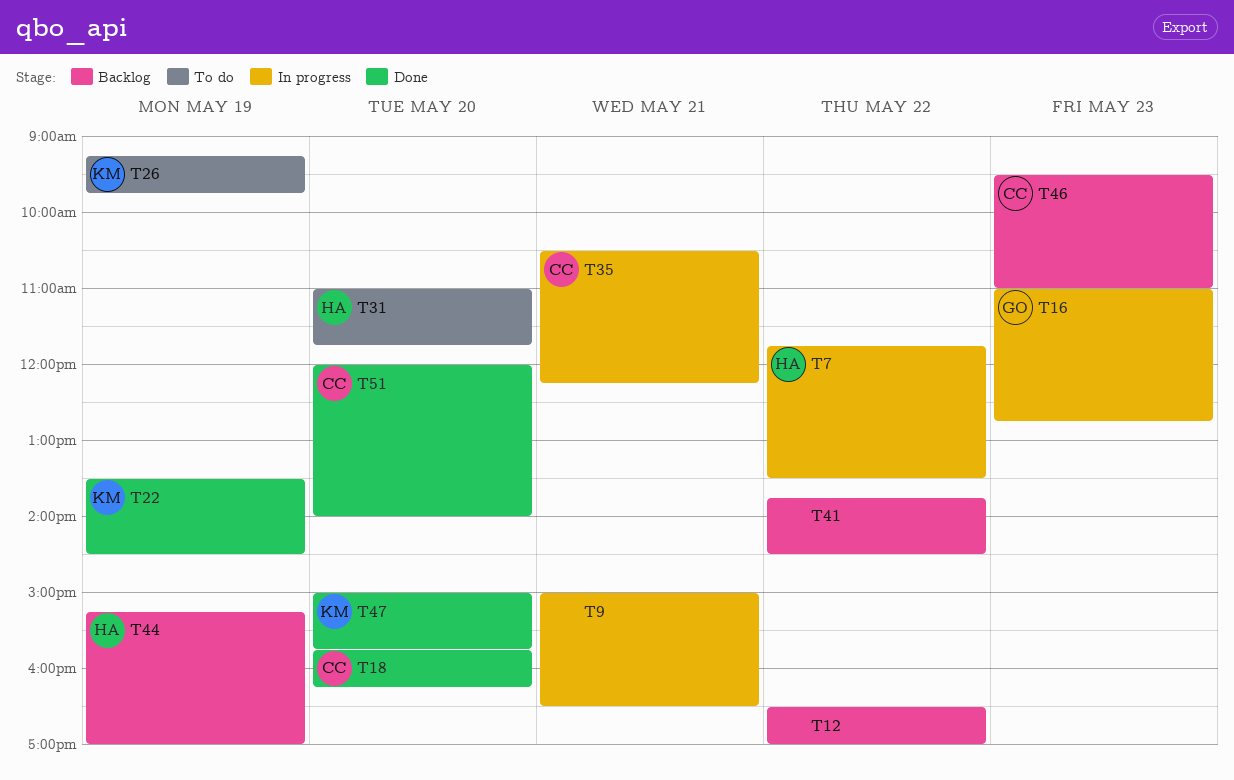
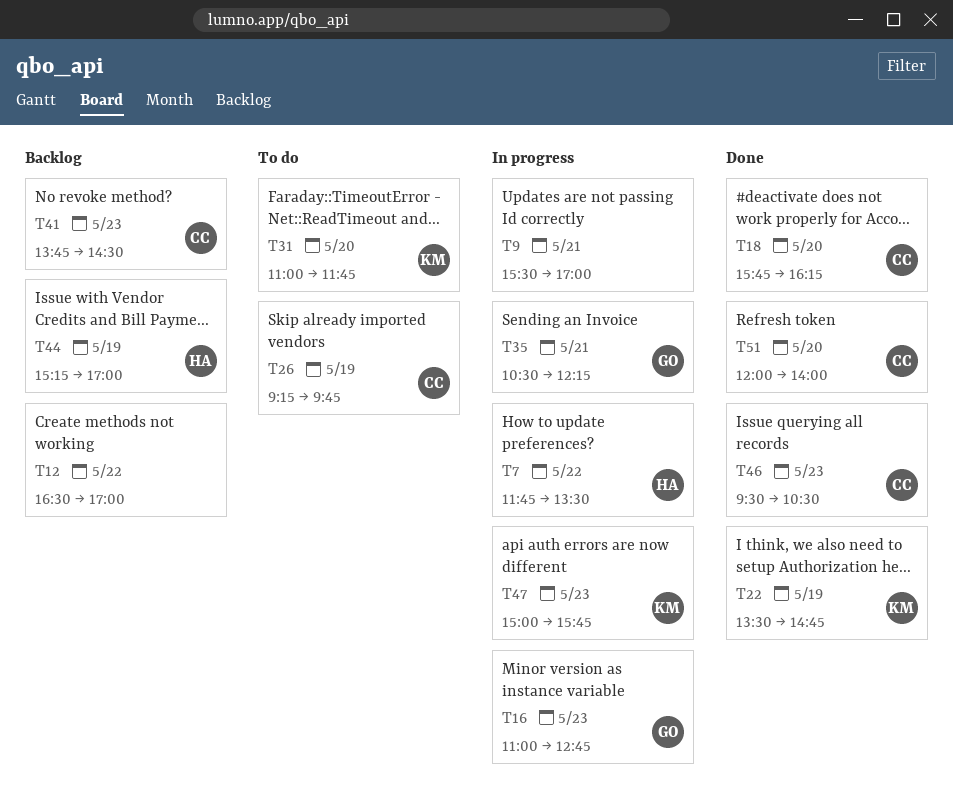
T9, begins: 15:00 -> 15:30
T9, ends: 16:30 -> 17:00
T22, ends: 14:30 -> 14:45
T26, owner: KM -> CC
T31, owner: HA -> KM
T35, owner: CC -> GO
T41, owner: none -> CC
T41, day: May 22 -> May 23
T46, status: Backlog -> Done
T46, ends: 11:00 -> 10:30
T47, status: Done -> In progress
T47, day: May 20 -> May 23

